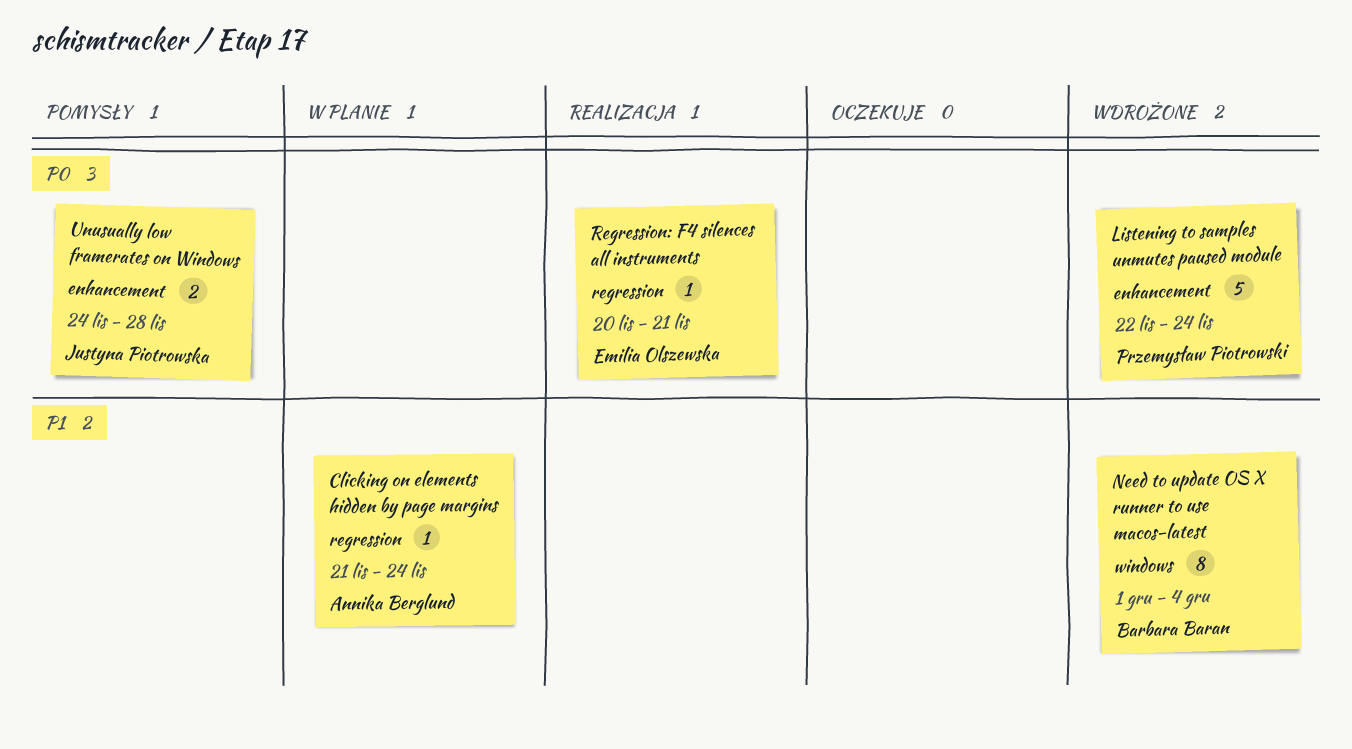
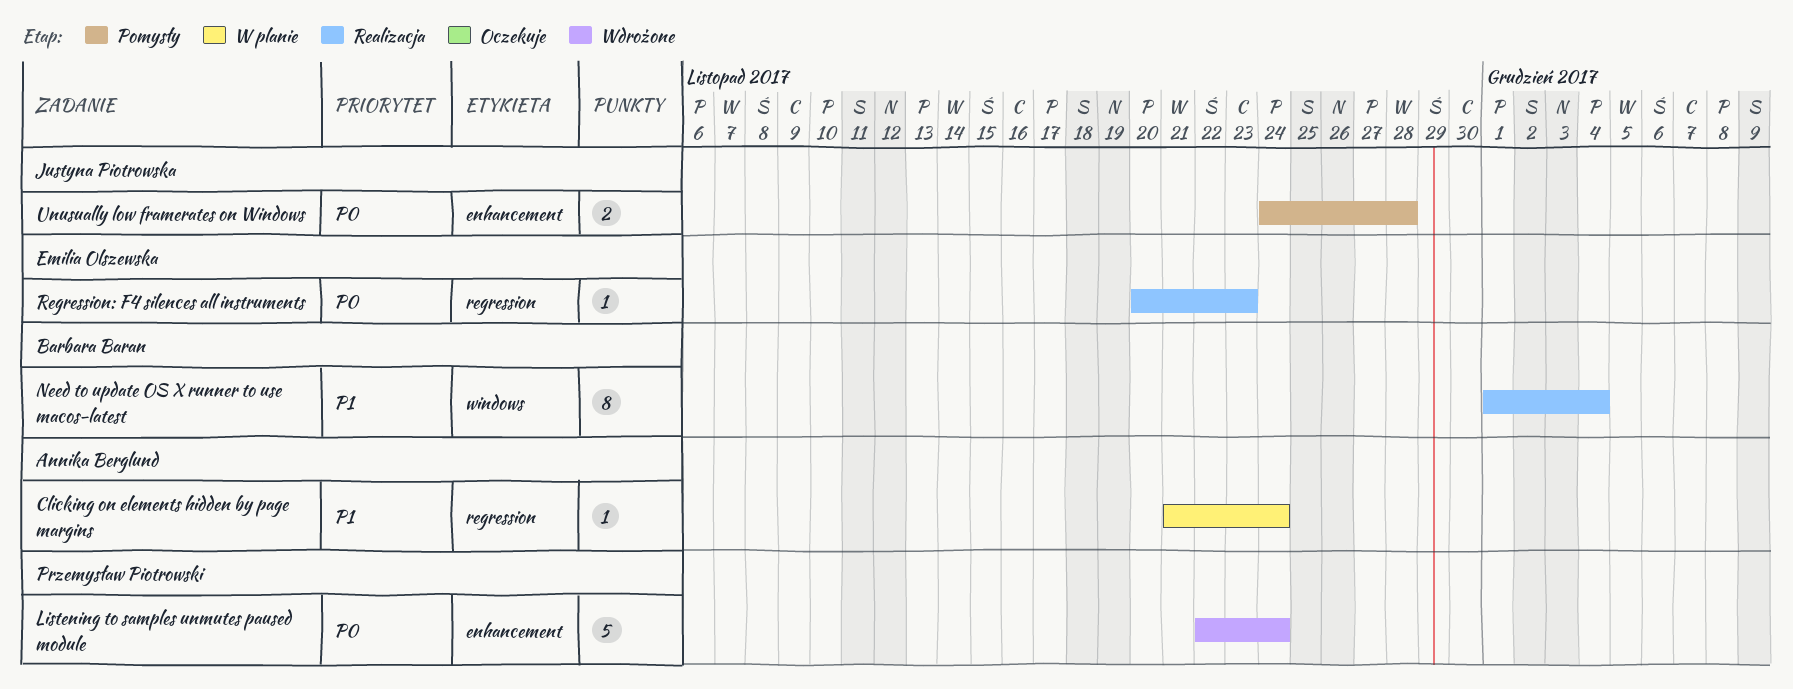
Need to update OS X runner to use macos-latest, status: Wdrożone -> Realizacja
Regression: F4 silences all instruments, due: Nov 21 -> Nov 23

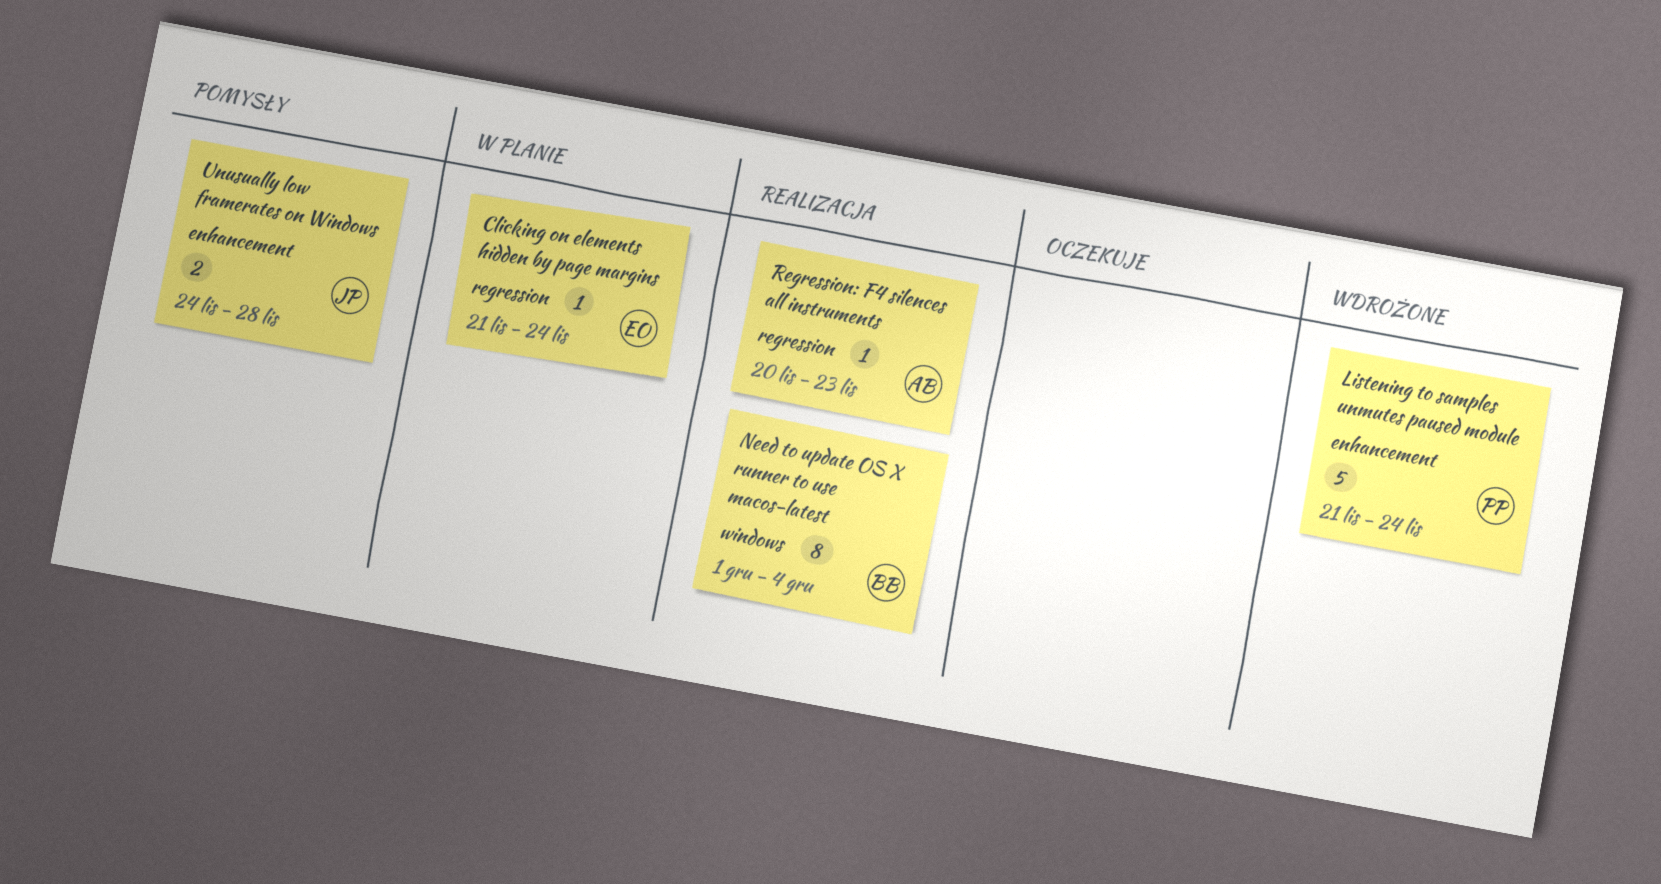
Clicking on elements hidden by page margins, owner: Annika Berglund -> Emilia Olszewska
Listening to samples unmutes paused module, start: Nov 22 -> Nov 21
Regression: F4 silences all instruments, owner: Emilia Olszewska -> Annika Berglund

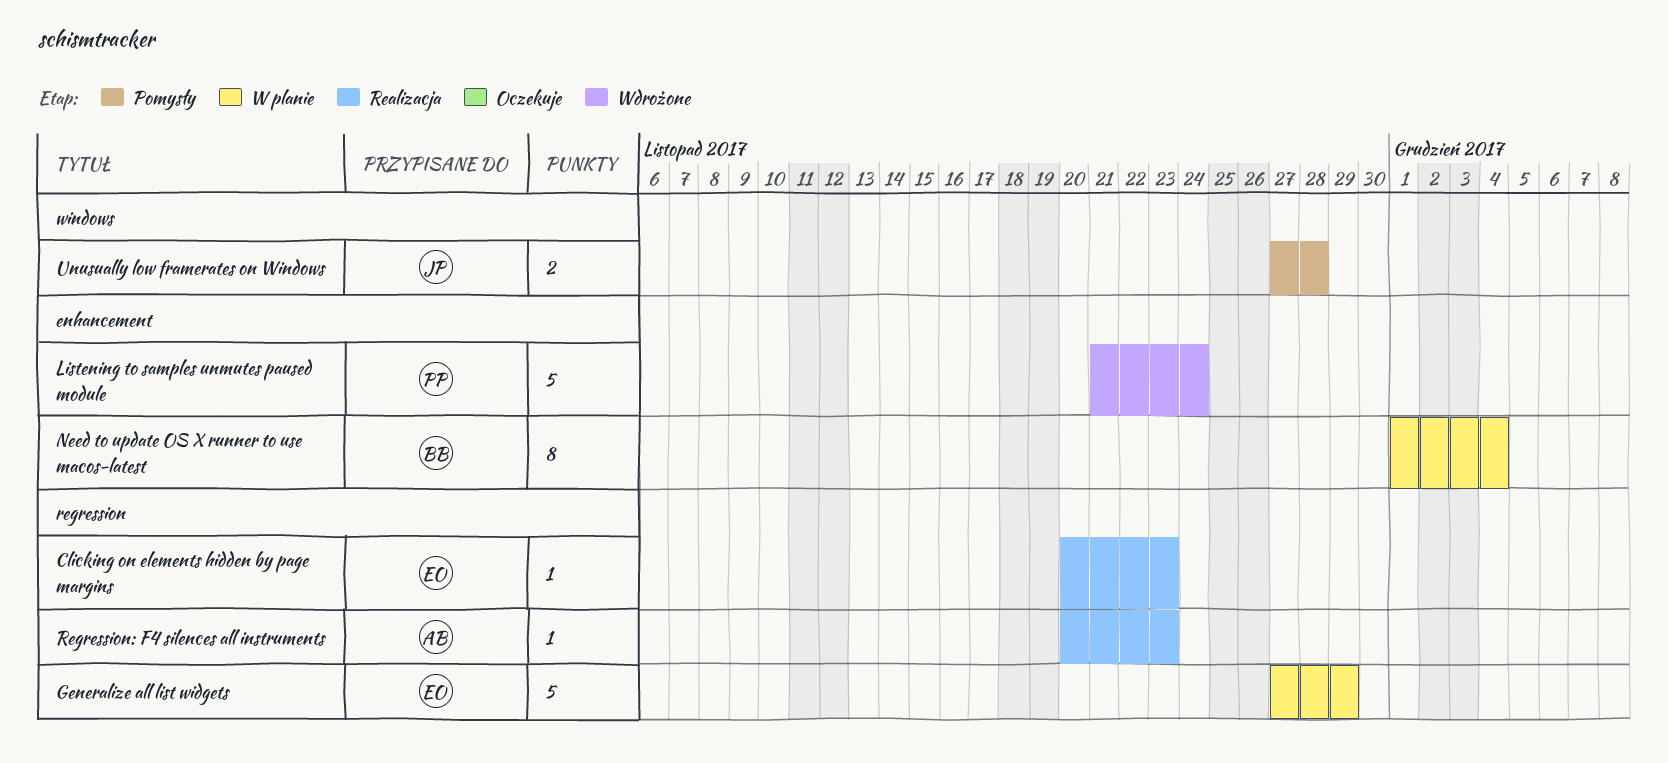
Clicking on elements hidden by page margins, status: W planie -> Realizacja
Clicking on elements hidden by page margins, start: Nov 21 -> Nov 20
Clicking on elements hidden by page margins, due: Nov 24 -> Nov 23
Generalize all list widgets: none -> present
Need to update OS X runner to use macos-latest, status: Realizacja -> W planie
Need to update OS X runner to use macos-latest, label: windows -> enhancement
Unusually low framerates on Windows, label: enhancement -> windows
Unusually low framerates on Windows, start: Nov 24 -> Nov 27

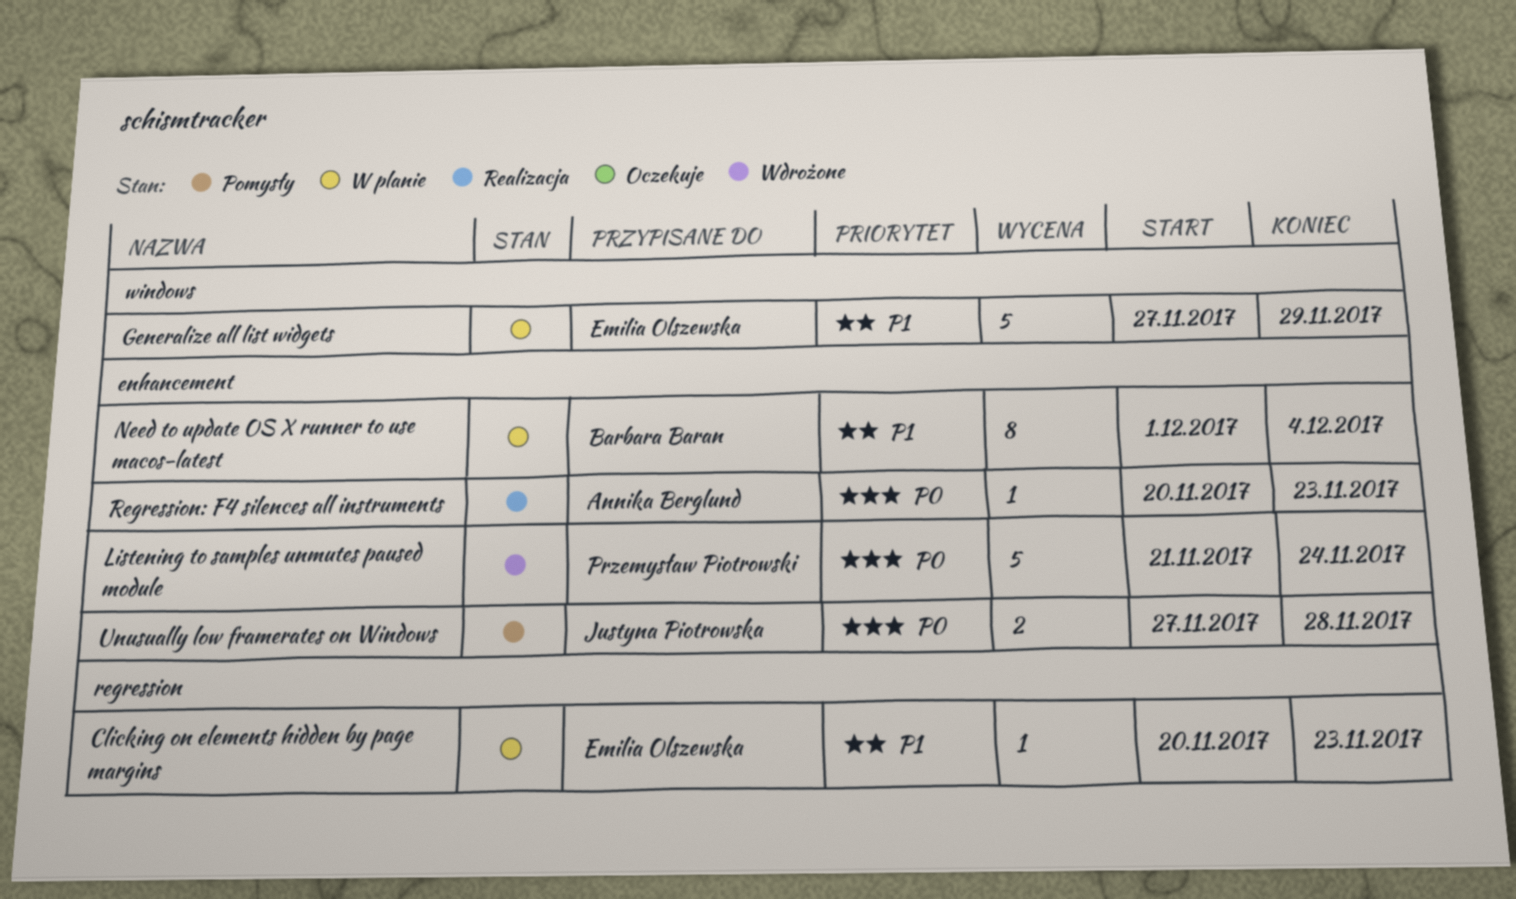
Clicking on elements hidden by page margins, status: Realizacja -> W planie
Generalize all list widgets, label: regression -> windows
Regression: F4 silences all instruments, label: regression -> enhancement
Unusually low framerates on Windows, label: windows -> enhancement

